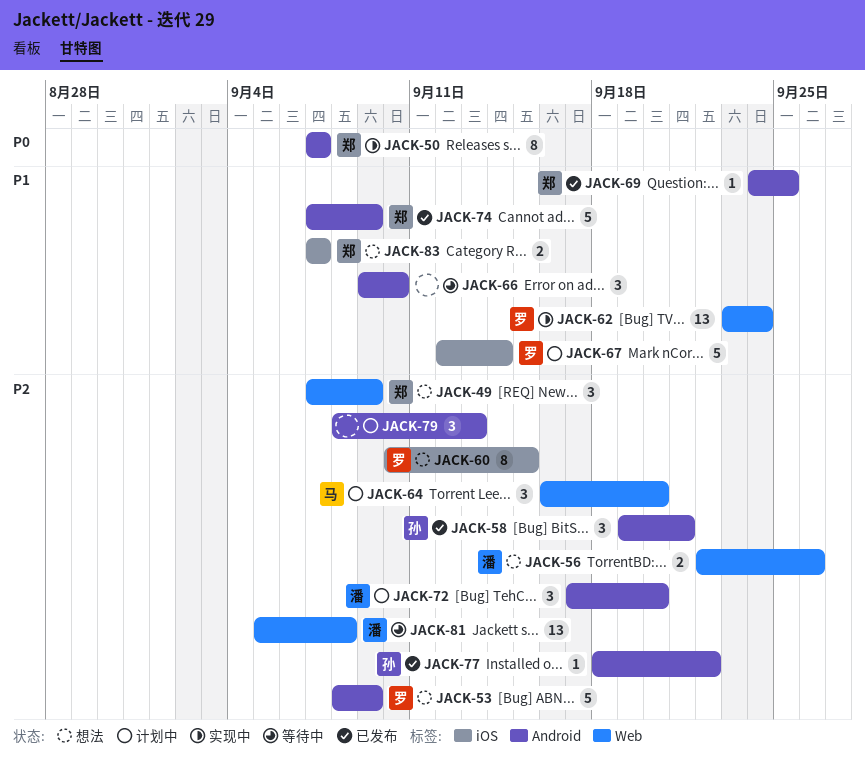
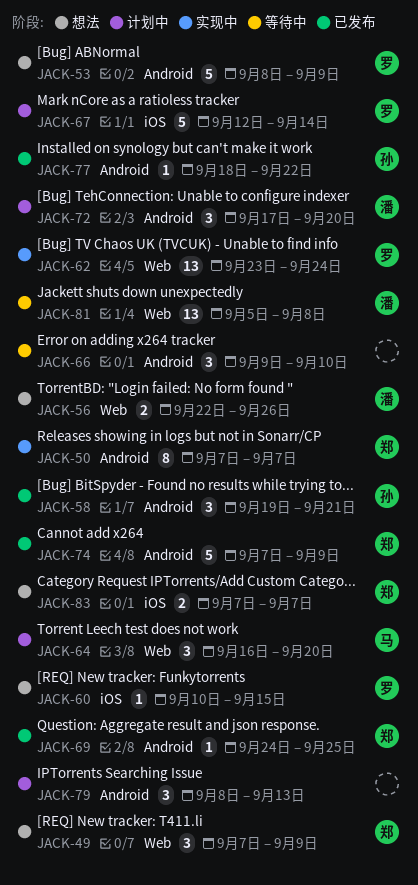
JACK-60, estimate: 8 -> 1

